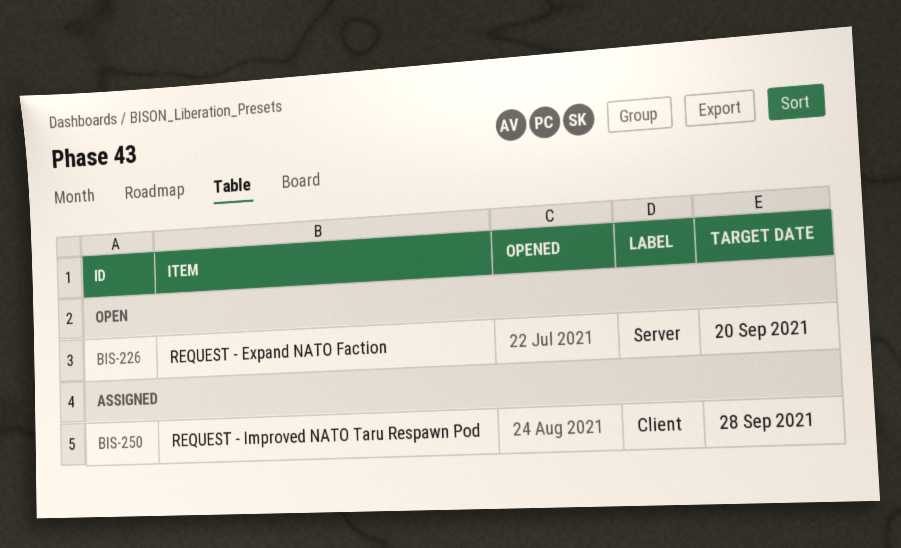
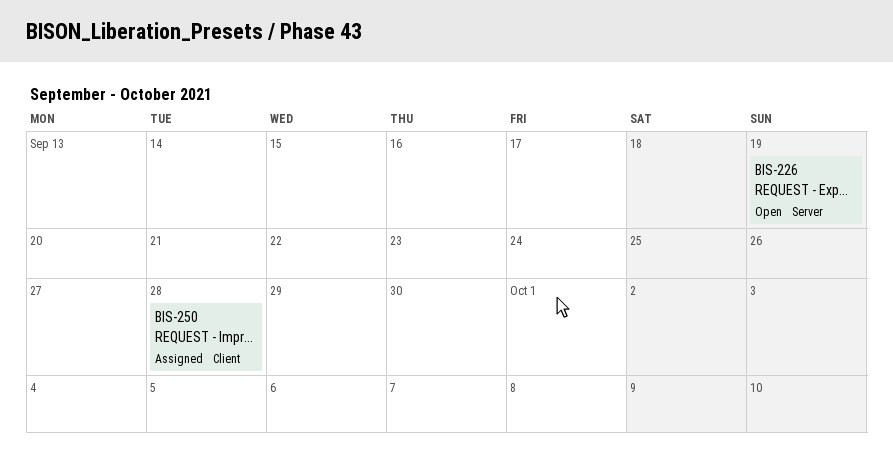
BIS-226, due: Sep 20 -> Sep 19

